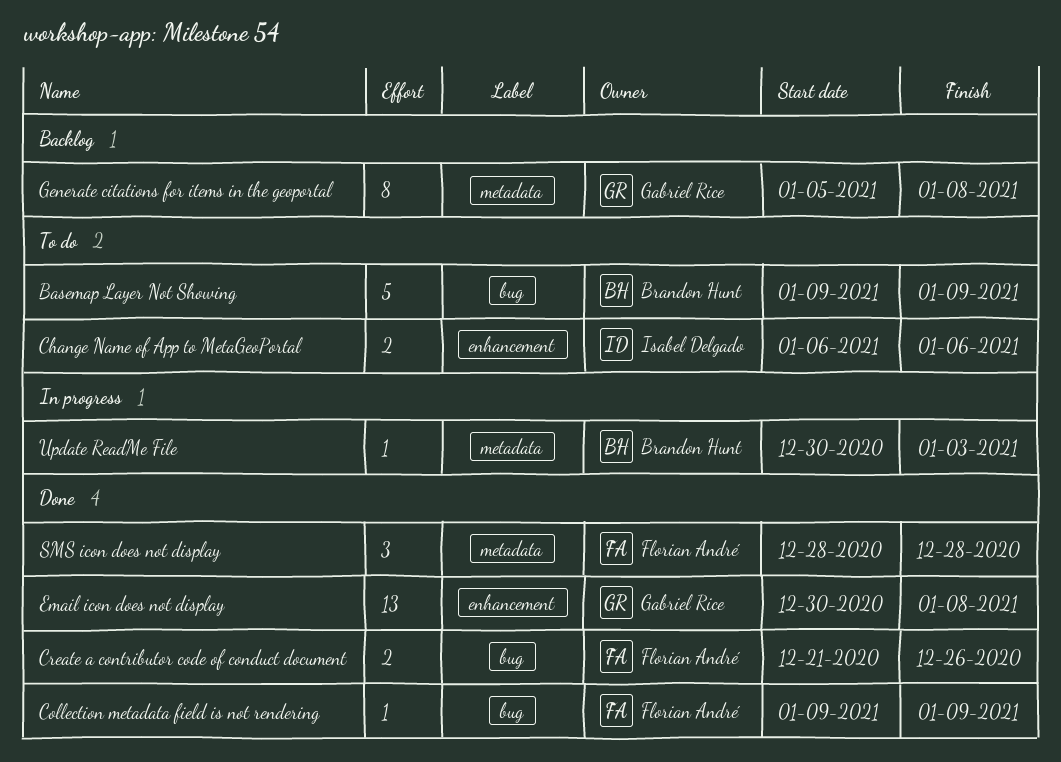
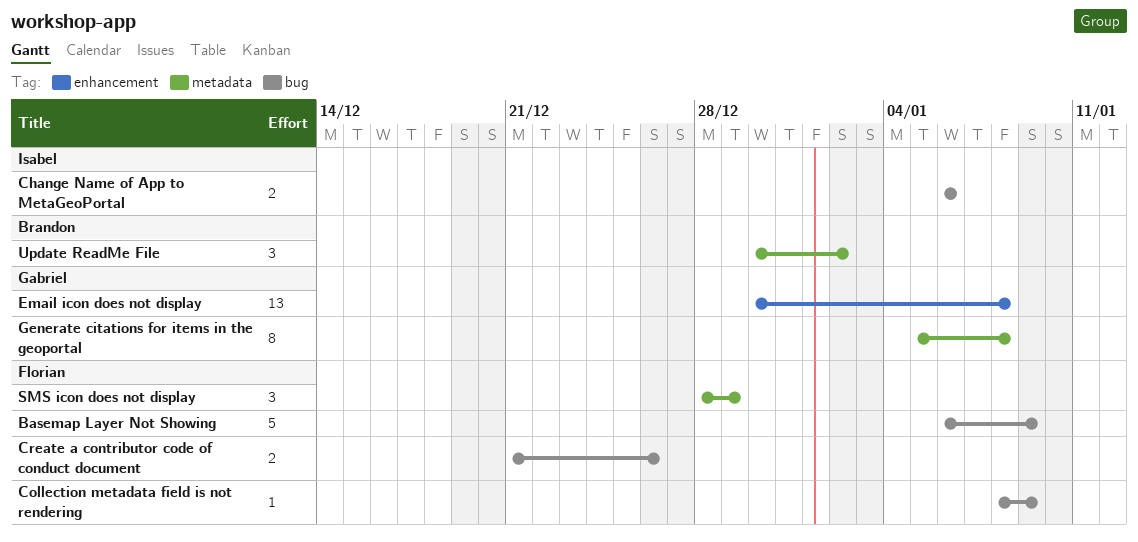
Basemap Layer Not Showing, owner: Brandon Hunt -> Florian André
Basemap Layer Not Showing, start: Jan 9 -> Jan 6
Change Name of App to MetaGeoPortal, label: enhancement -> bug
Collection metadata field is not rendering, start: Jan 9 -> Jan 8
SMS icon does not display, due: Dec 28 -> Dec 29
Update ReadMe File, estimate: 1 -> 3
Update ReadMe File, due: Jan 3 -> Jan 2

